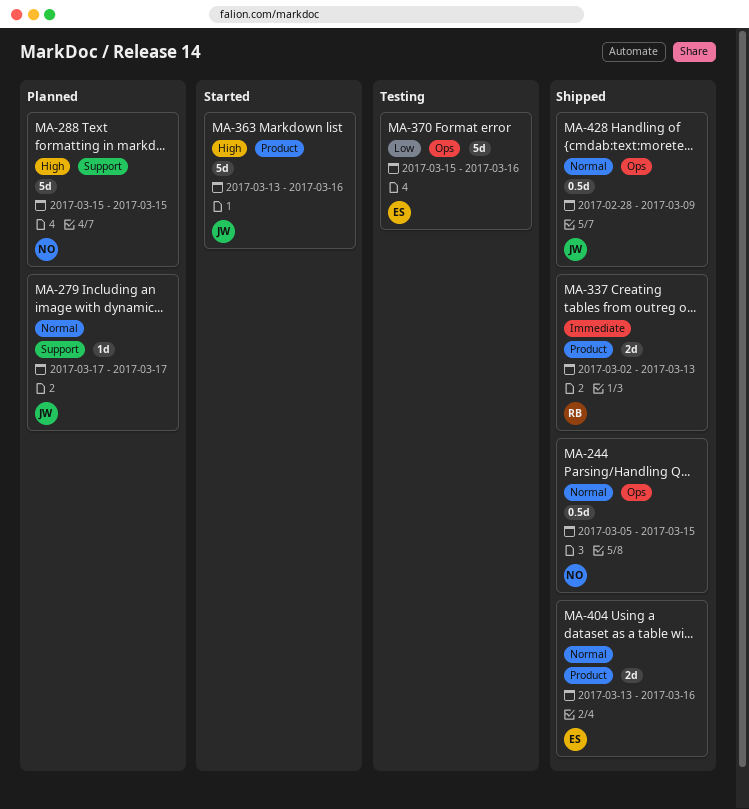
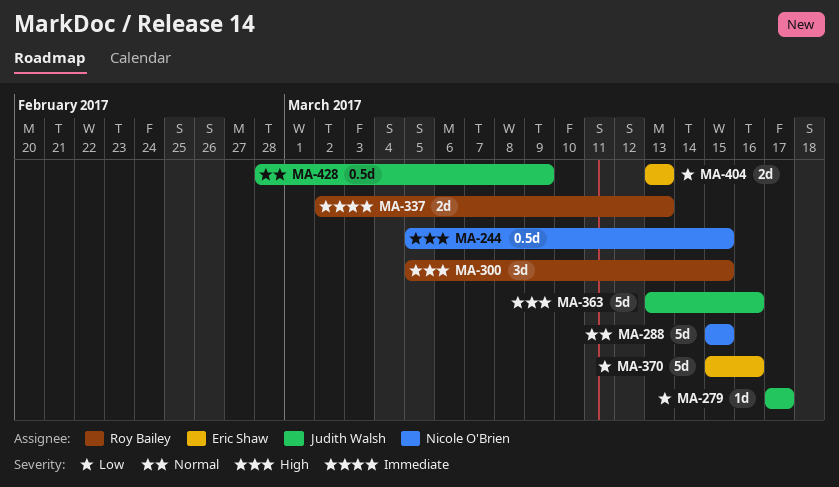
MA-244, priority: Normal -> High
MA-279, priority: Normal -> Low
MA-288, priority: High -> Normal
MA-300: none -> present
MA-404, priority: Normal -> Low
MA-404, due: Mar 16 -> Mar 13

